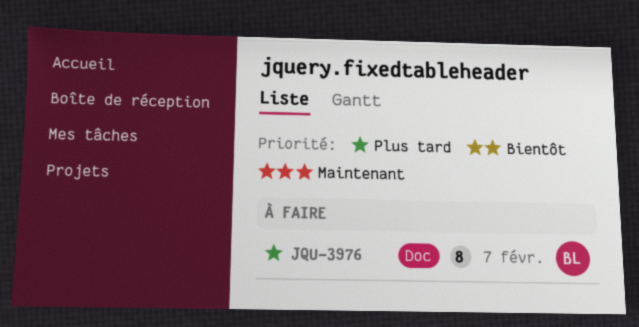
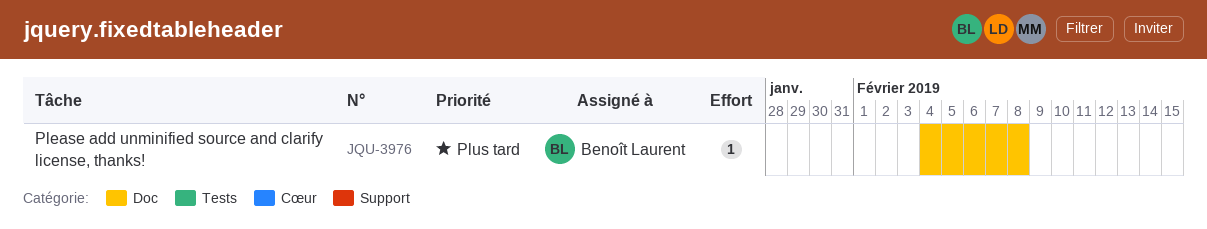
JQU-3976, estimate: 8 -> 1
JQU-3976, due: Feb 7 -> Feb 8

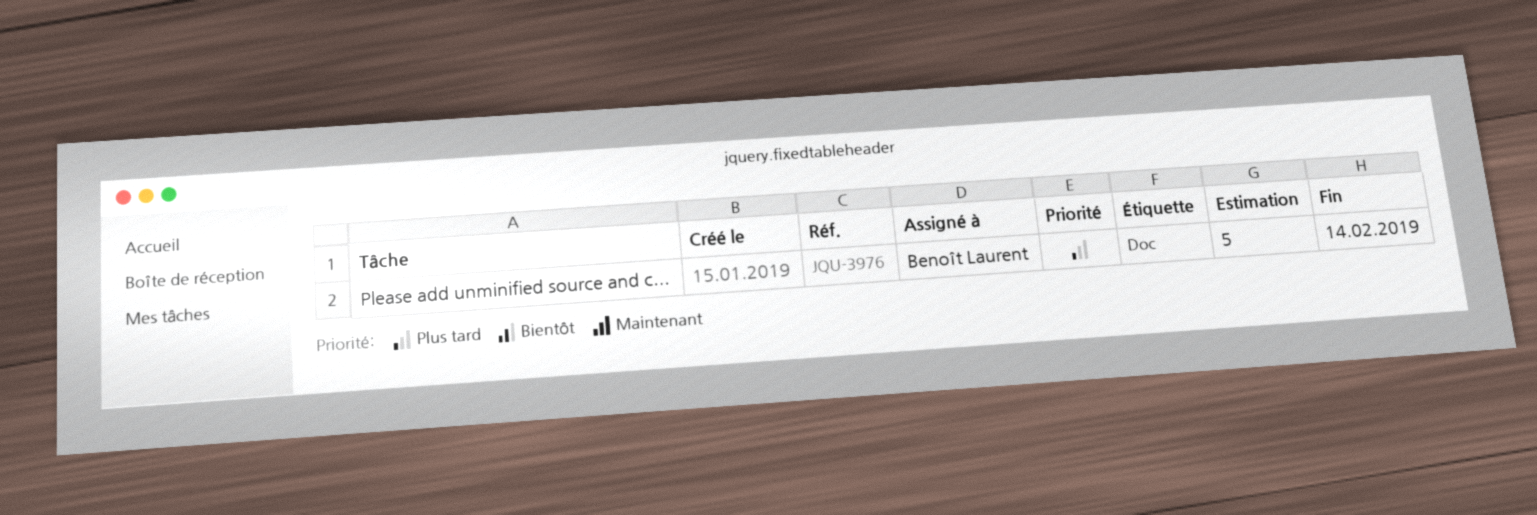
JQU-3976, estimate: 1 -> 5
JQU-3976, due: Feb 8 -> Feb 14

